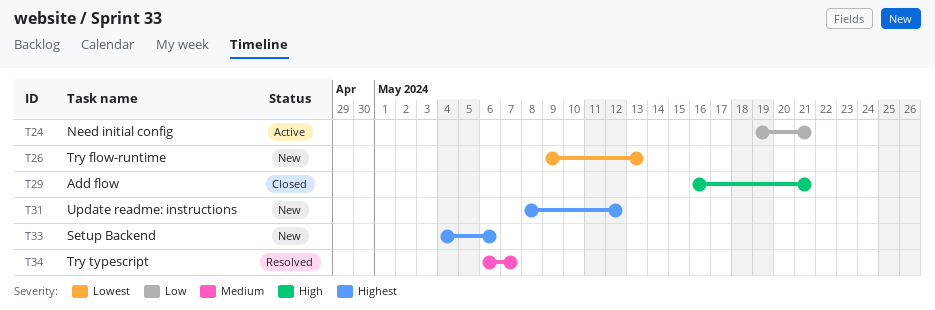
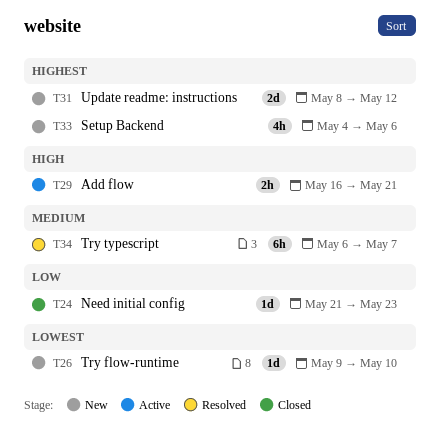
T24, status: Active -> Closed
T24, start: May 19 -> May 21
T24, due: May 21 -> May 23
T26, due: May 13 -> May 10
T29, status: Closed -> Active

